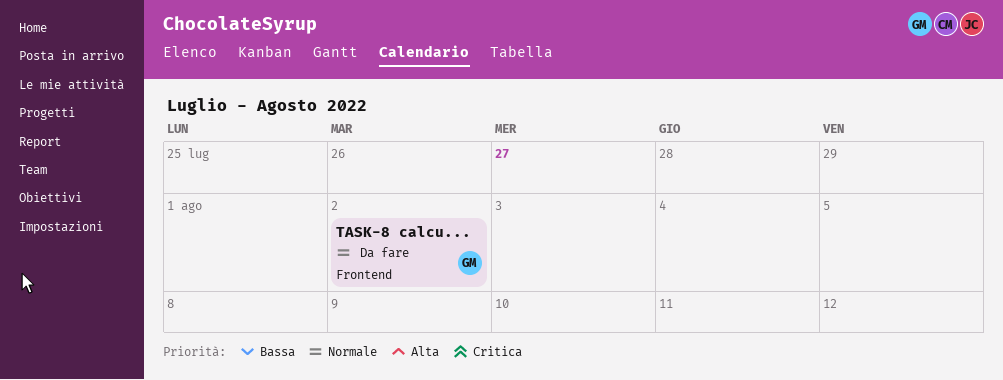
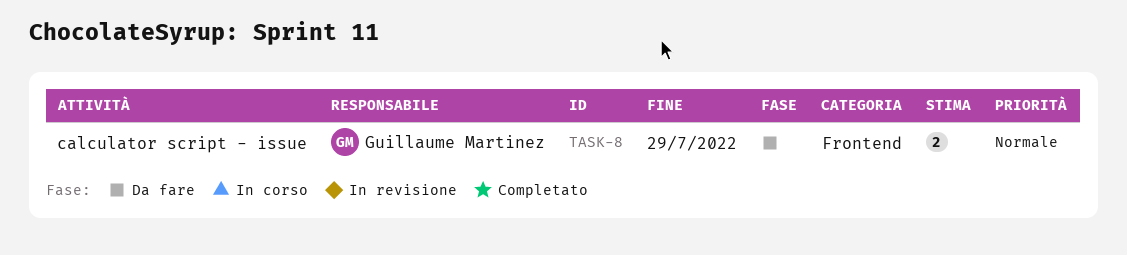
TASK-8, due: Aug 2 -> Jul 29

